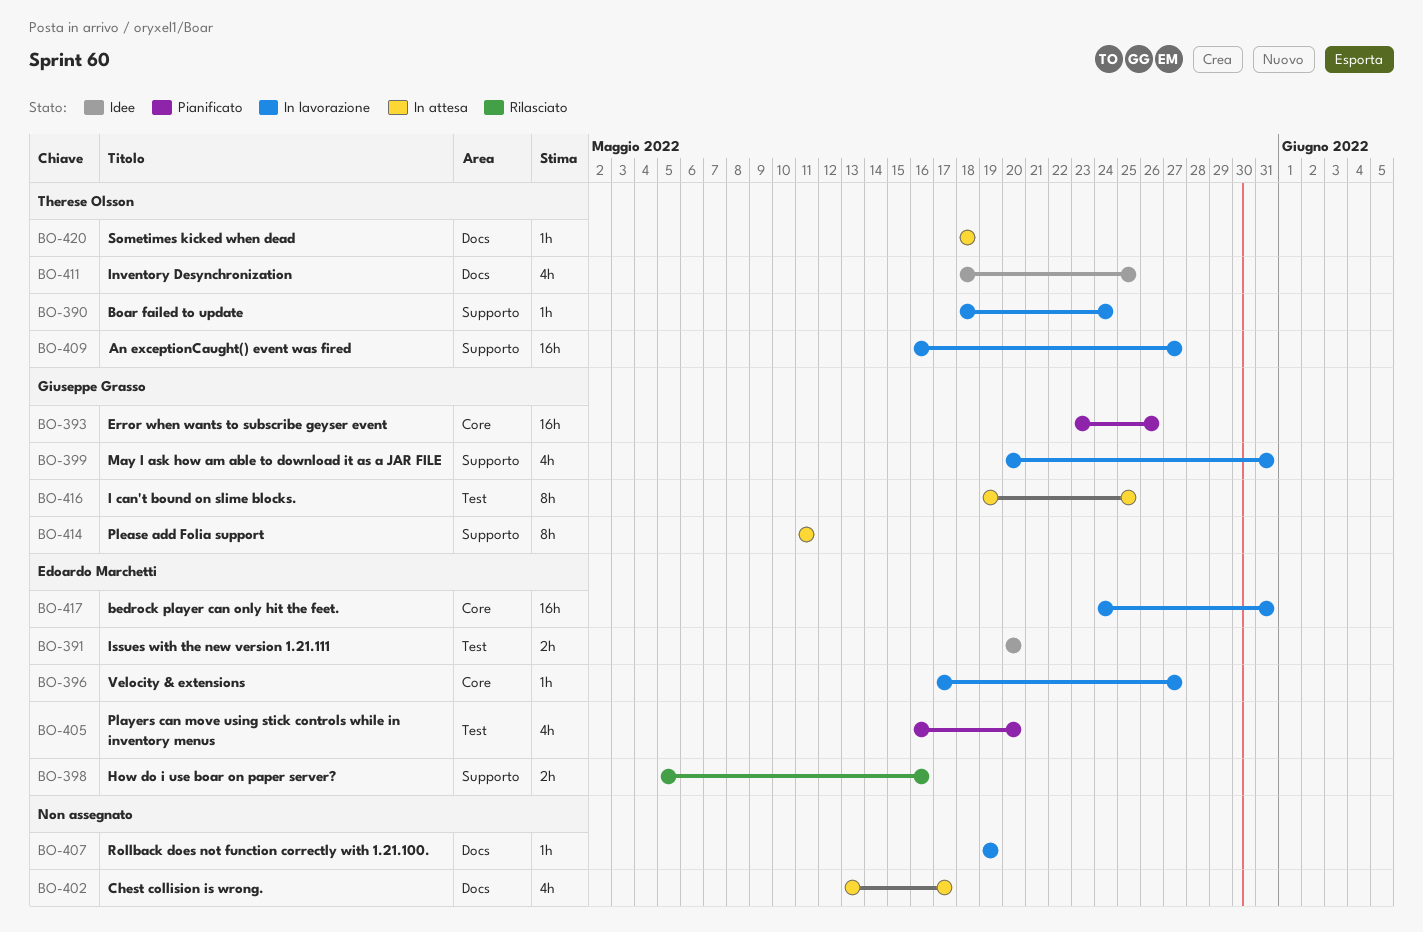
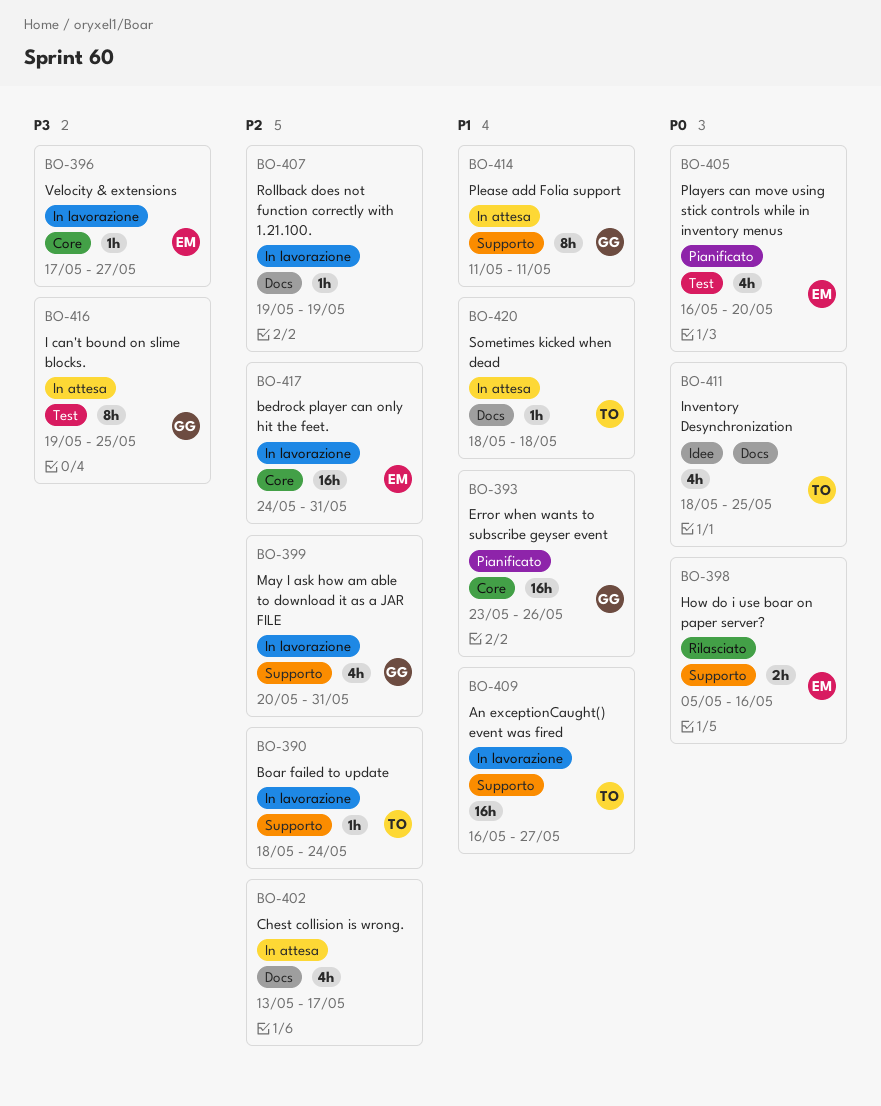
BO-391: present -> none

